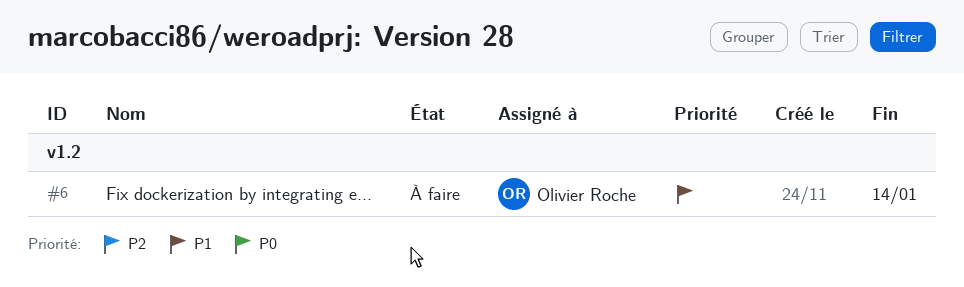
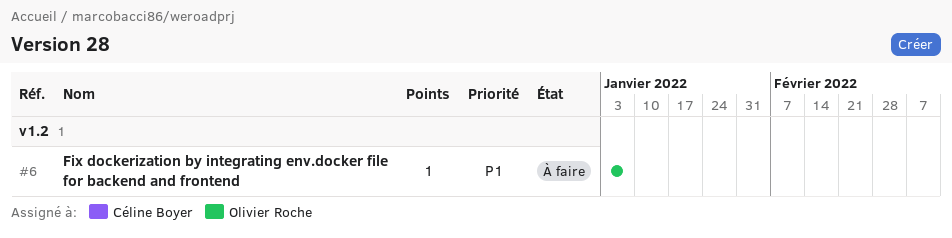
#6, due: Jan 14 -> Jan 7

